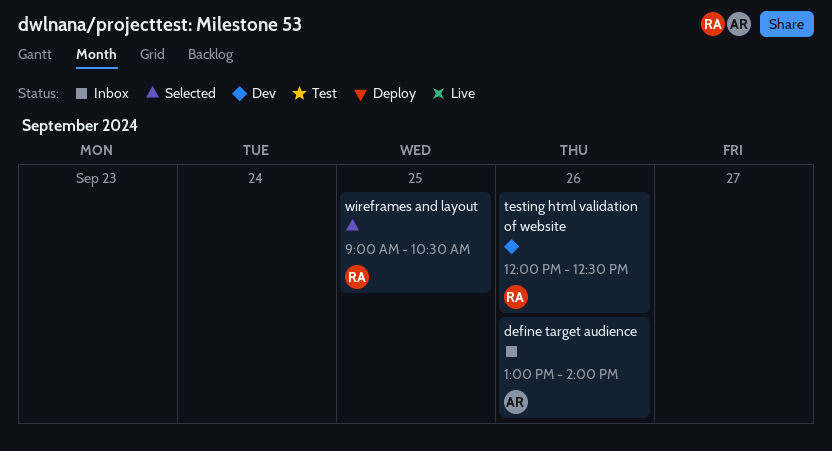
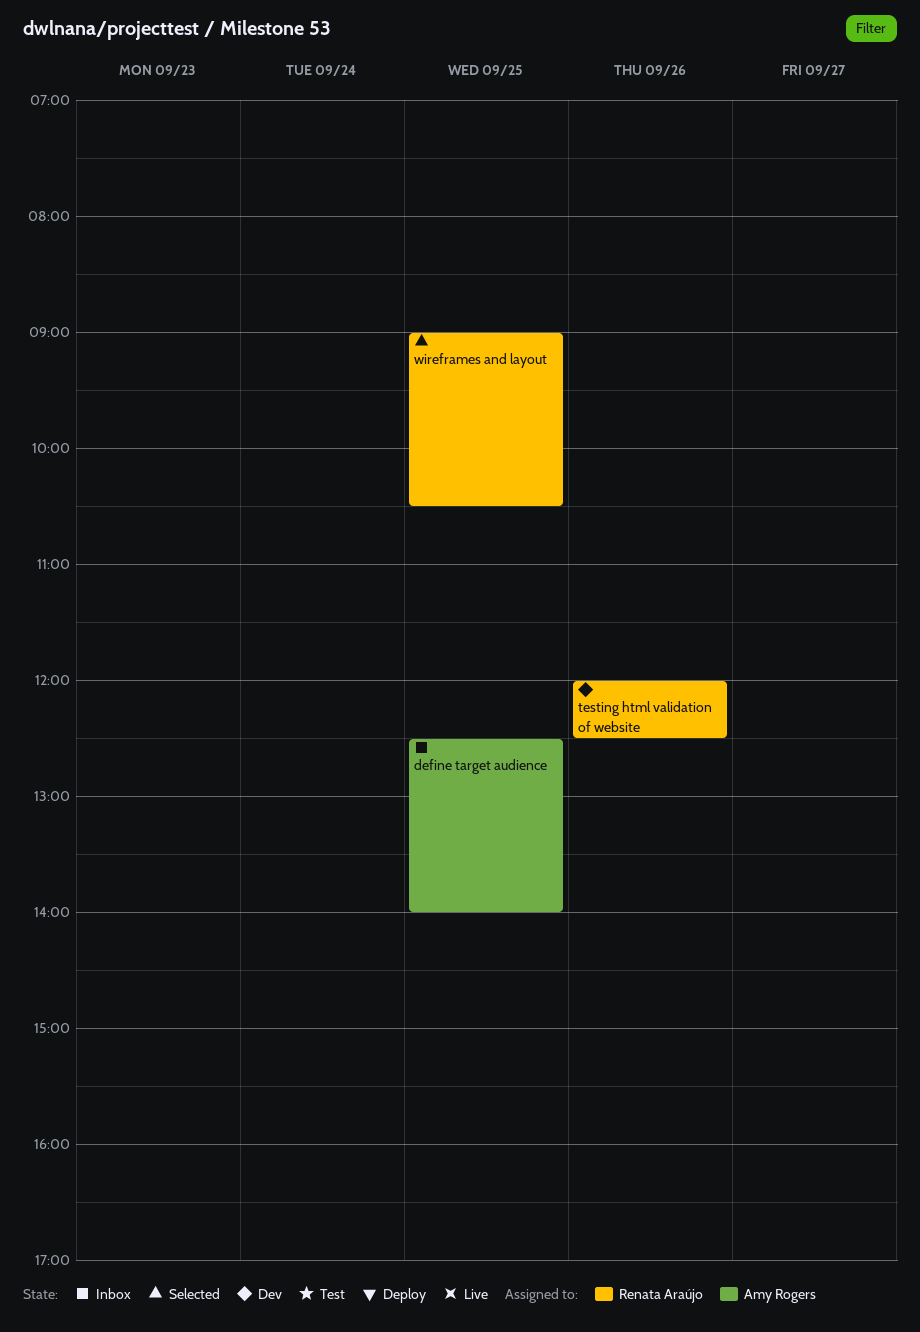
define target audience, day: Sep 26 -> Sep 25
define target audience, begins: 13:00 -> 12:30

